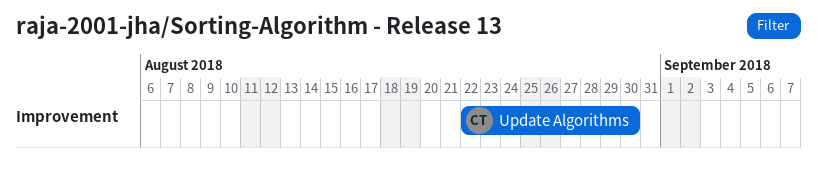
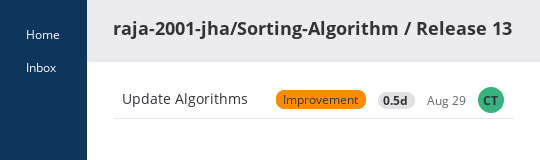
Update Algorithms, due: Aug 30 -> Aug 29

